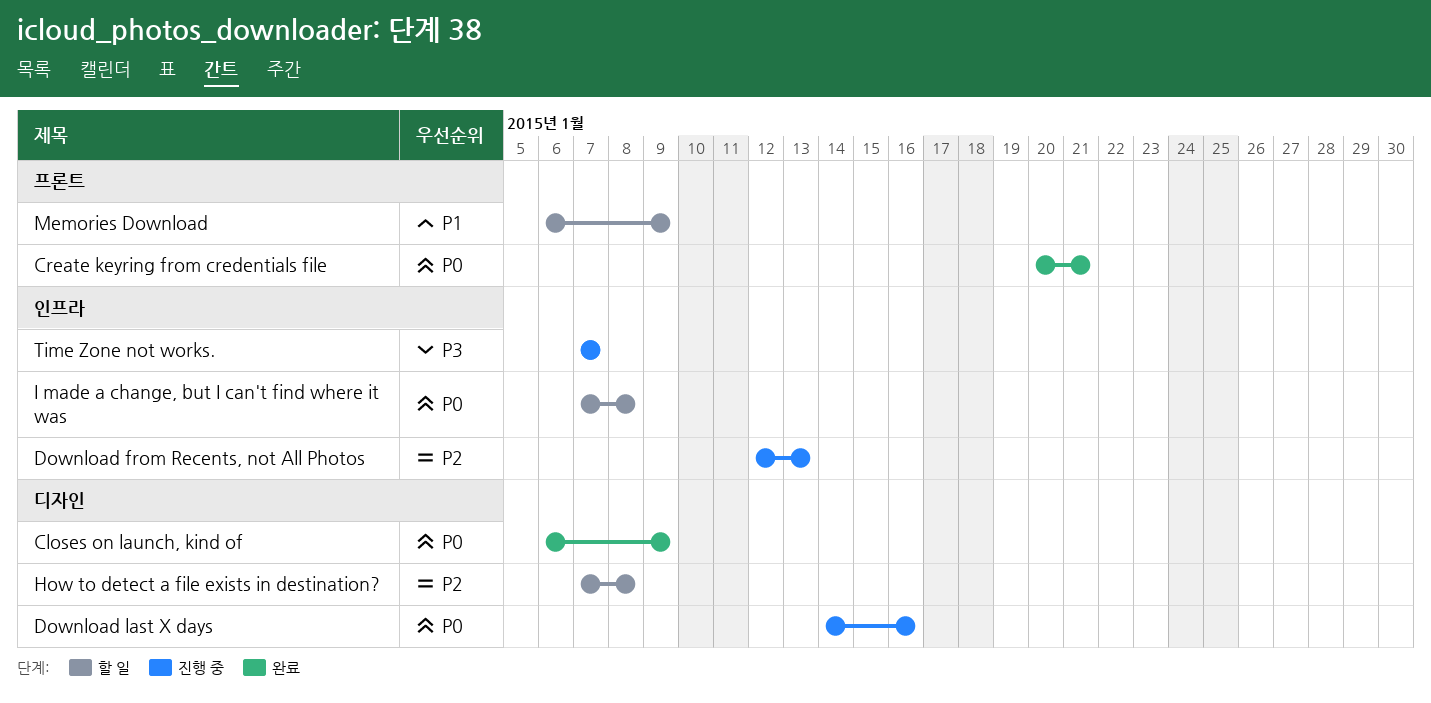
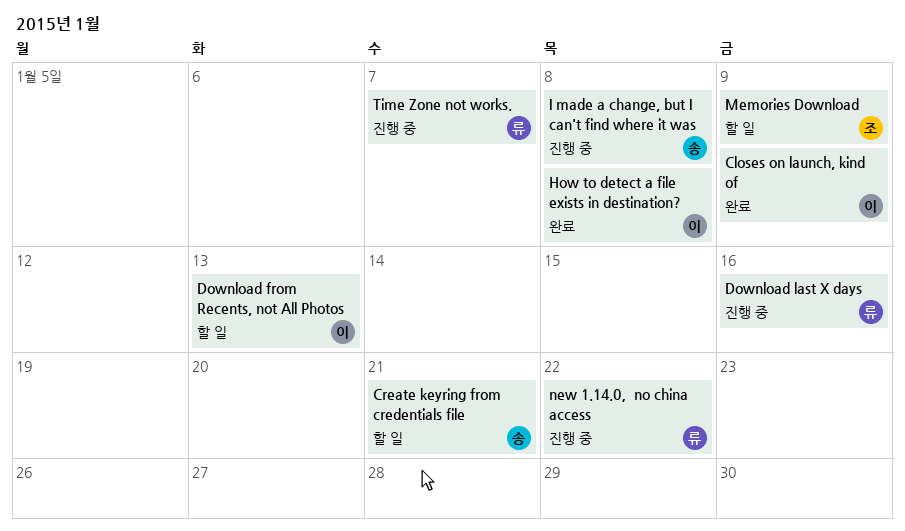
Create keyring from credentials file, status: 완료 -> 할 일
Download from Recents, not All Photos, status: 진행 중 -> 할 일
How to detect a file exists in destination?, status: 할 일 -> 완료
I made a change, but I can't find where it was, status: 할 일 -> 진행 중
new 1.14.0，no china access: none -> present

